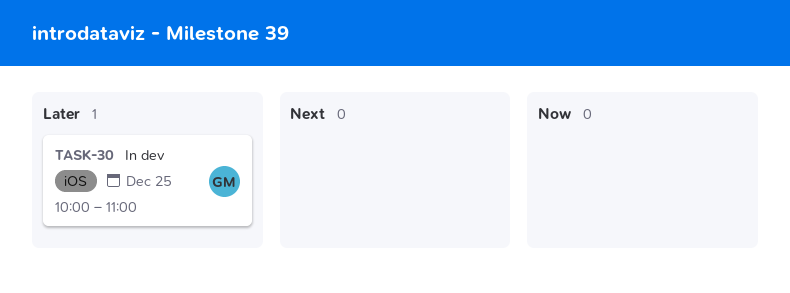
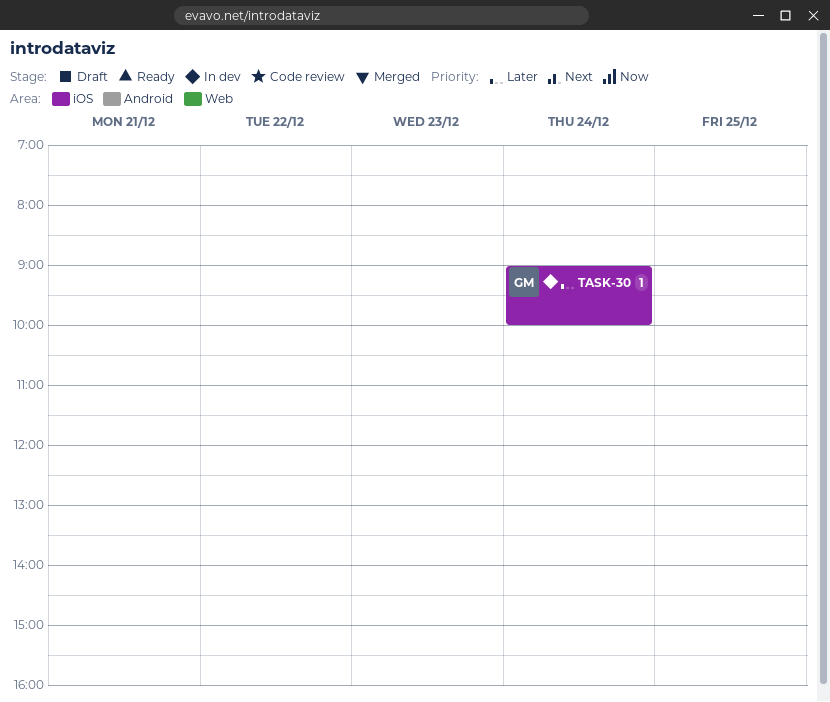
TASK-30, day: Dec 25 -> Dec 24
TASK-30, begins: 10:00 -> 09:00
TASK-30, ends: 11:00 -> 10:00

